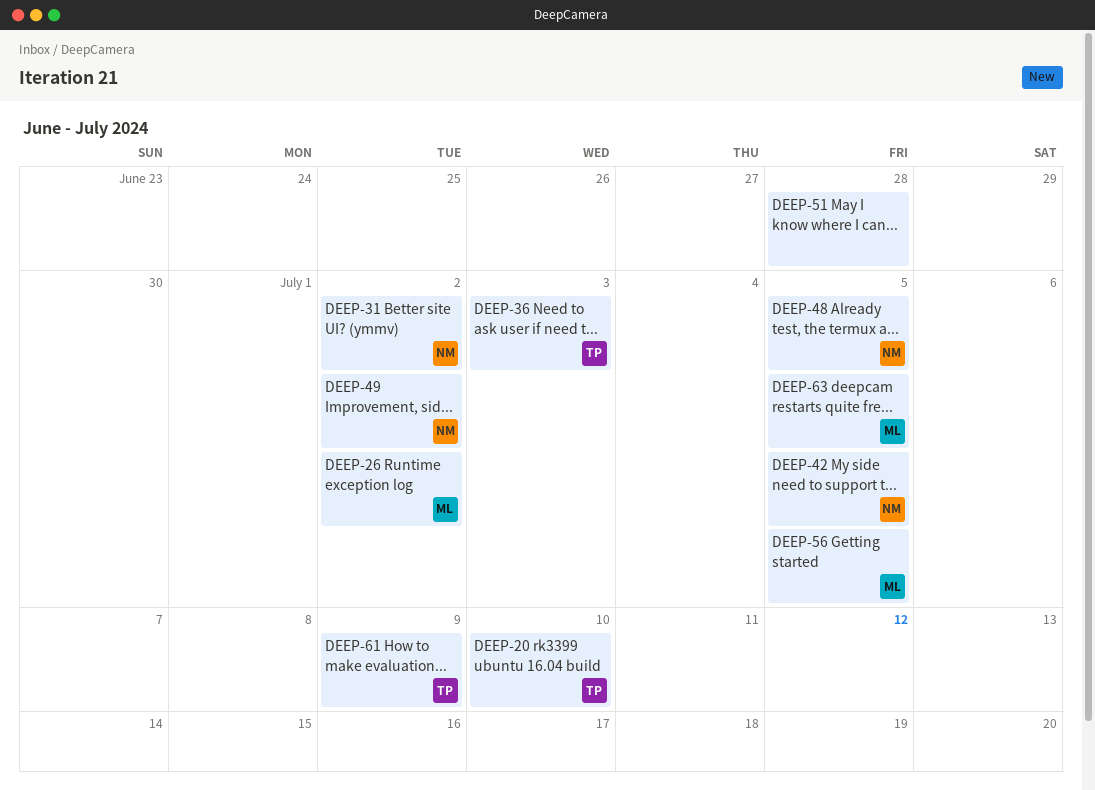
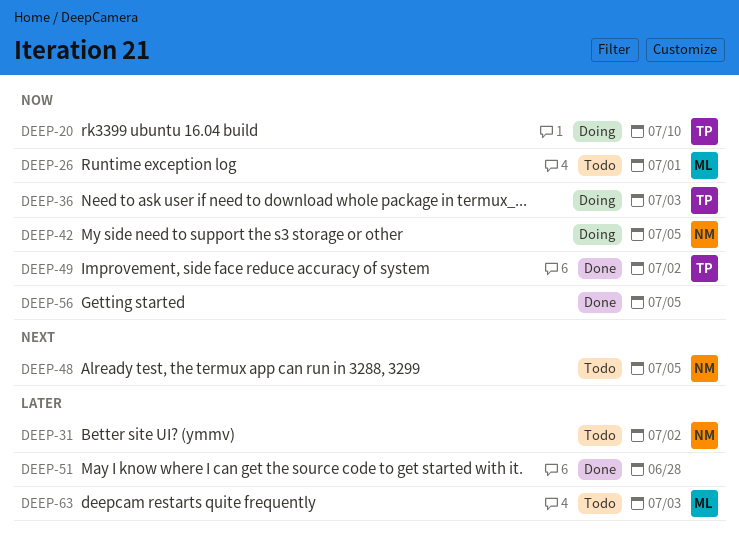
DEEP-26, due: Jul 2 -> Jul 1
DEEP-49, owner: NM -> TP
DEEP-56, owner: ML -> none
DEEP-61: present -> none
DEEP-63, due: Jul 5 -> Jul 3

